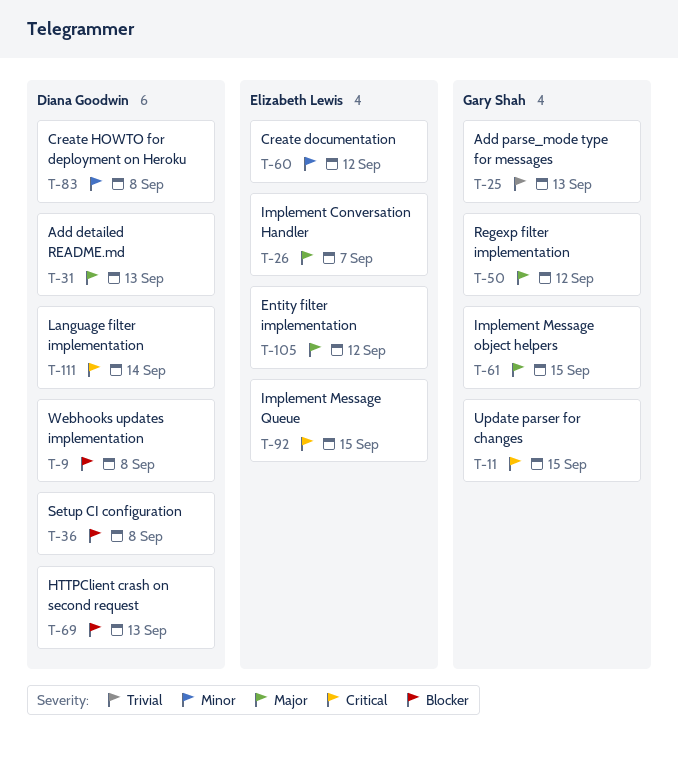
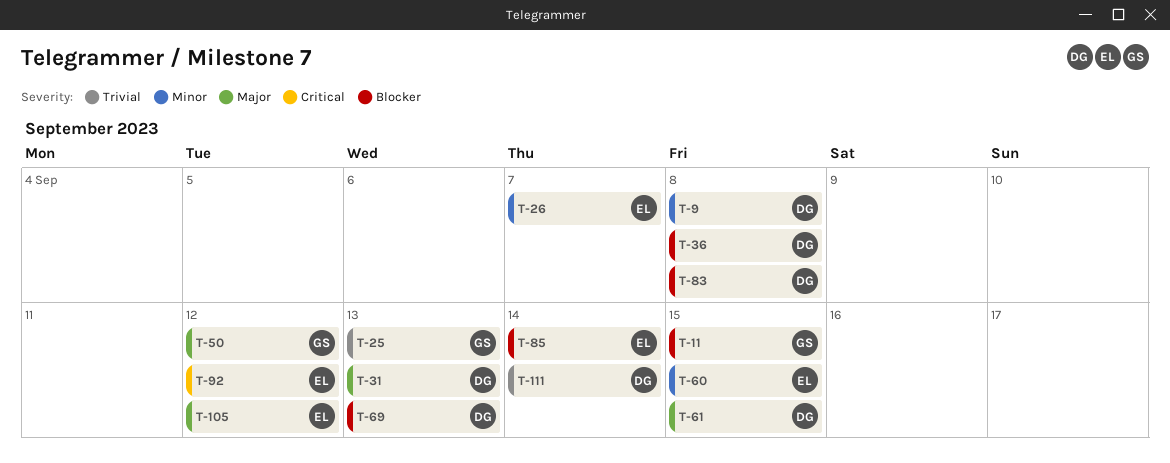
T-9, priority: Blocker -> Minor
T-11, priority: Critical -> Blocker
T-26, priority: Major -> Minor
T-60, due: Sep 12 -> Sep 15
T-61, owner: Gary Shah -> Diana Goodwin
T-83, priority: Minor -> Blocker
T-85: none -> present
T-92, due: Sep 15 -> Sep 12
T-111, priority: Critical -> Trivial

